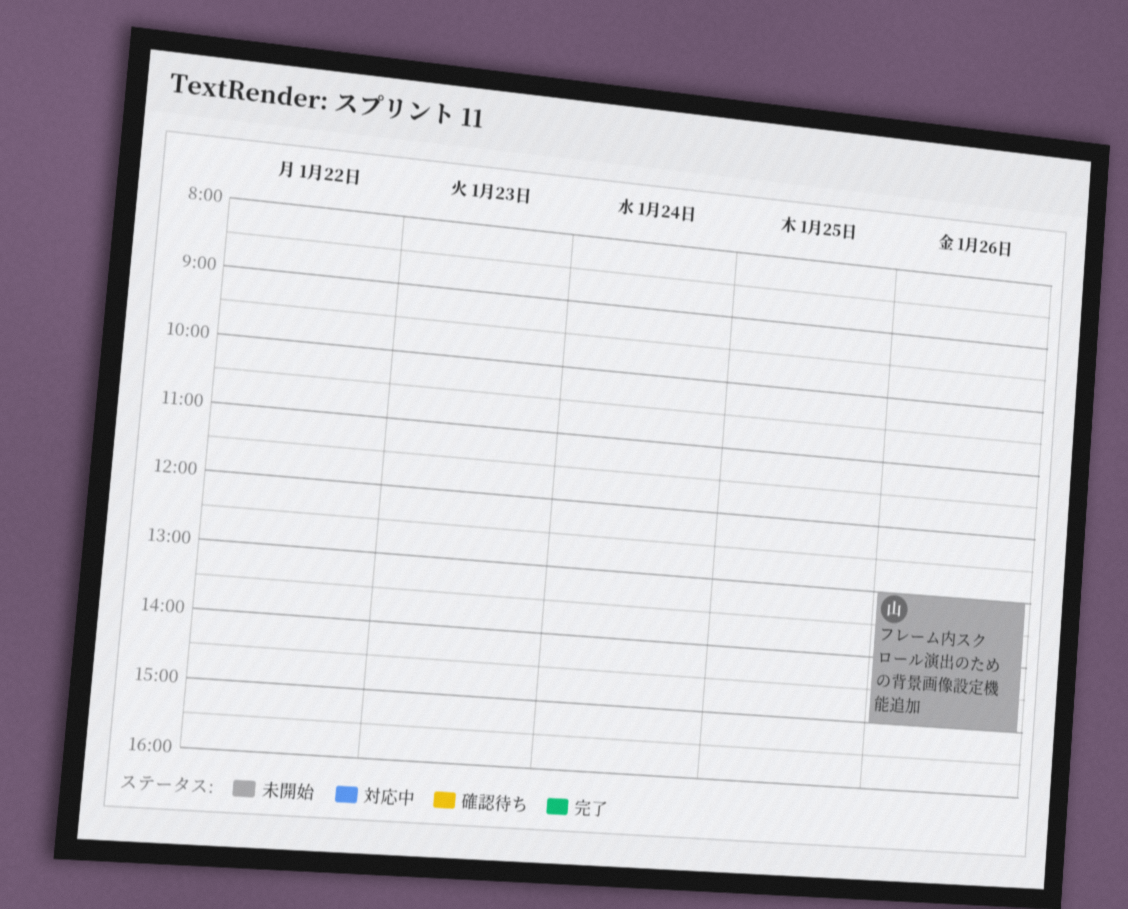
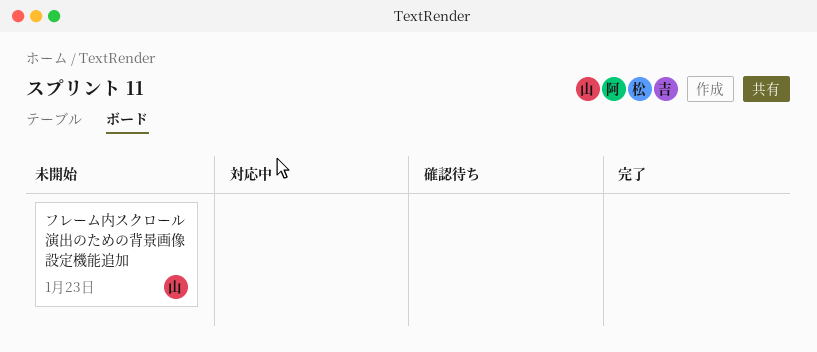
フレーム内スクロール演出のための背景画像設定機能追加, day: Jan 26 -> Jan 23

